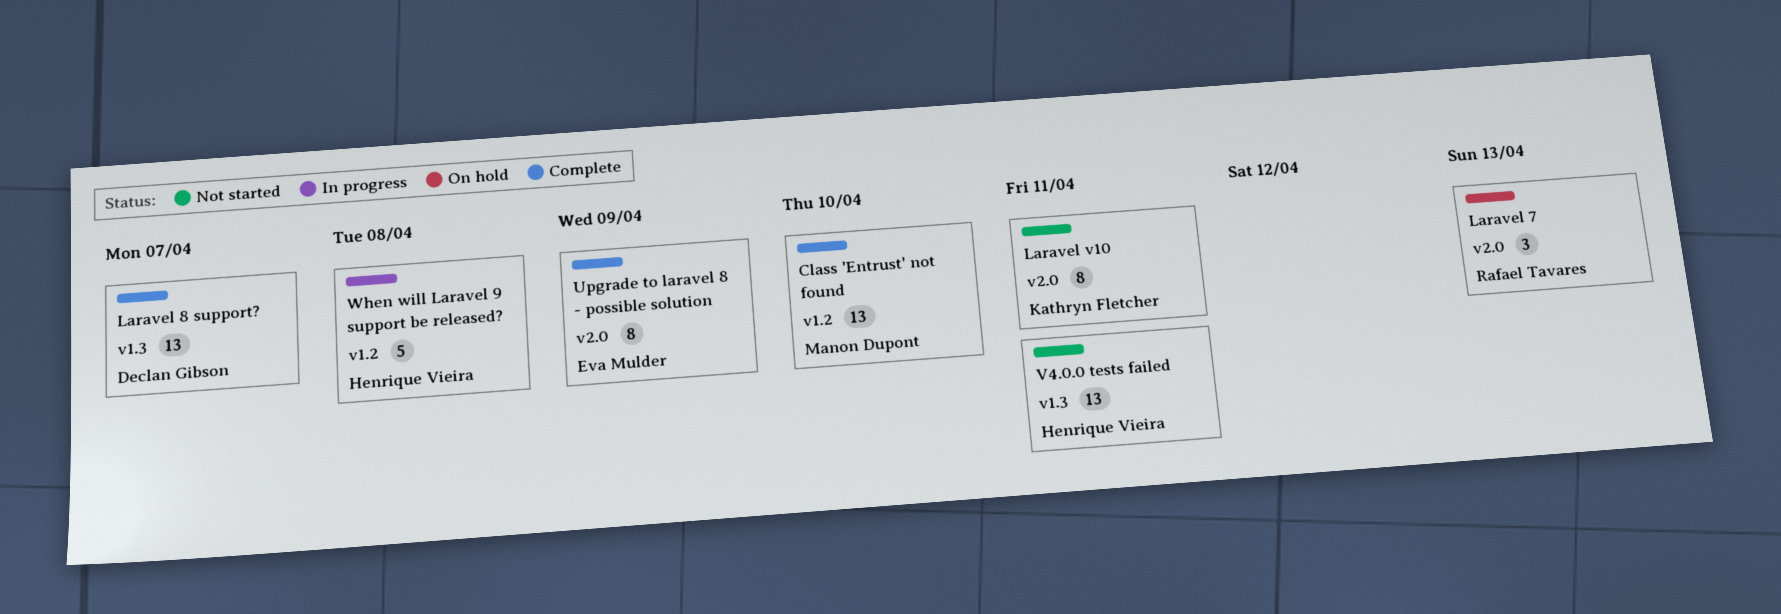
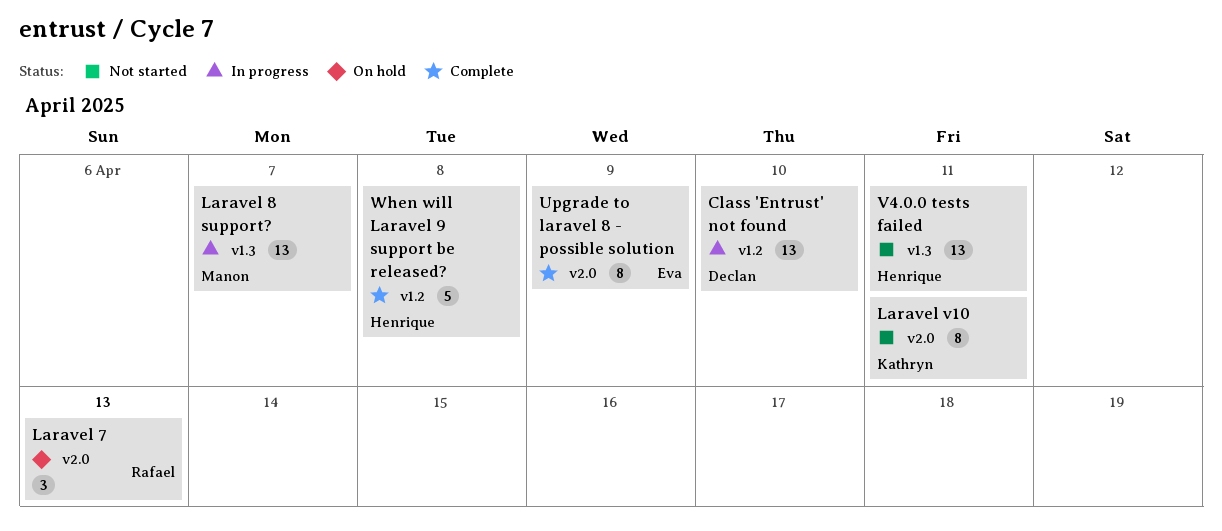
Class 'Entrust' not found, status: Complete -> In progress
Class 'Entrust' not found, owner: Manon Dupont -> Declan Gibson
Laravel 8 support?, status: Complete -> In progress
Laravel 8 support?, owner: Declan Gibson -> Manon Dupont
When will Laravel 9 support be released?, status: In progress -> Complete

